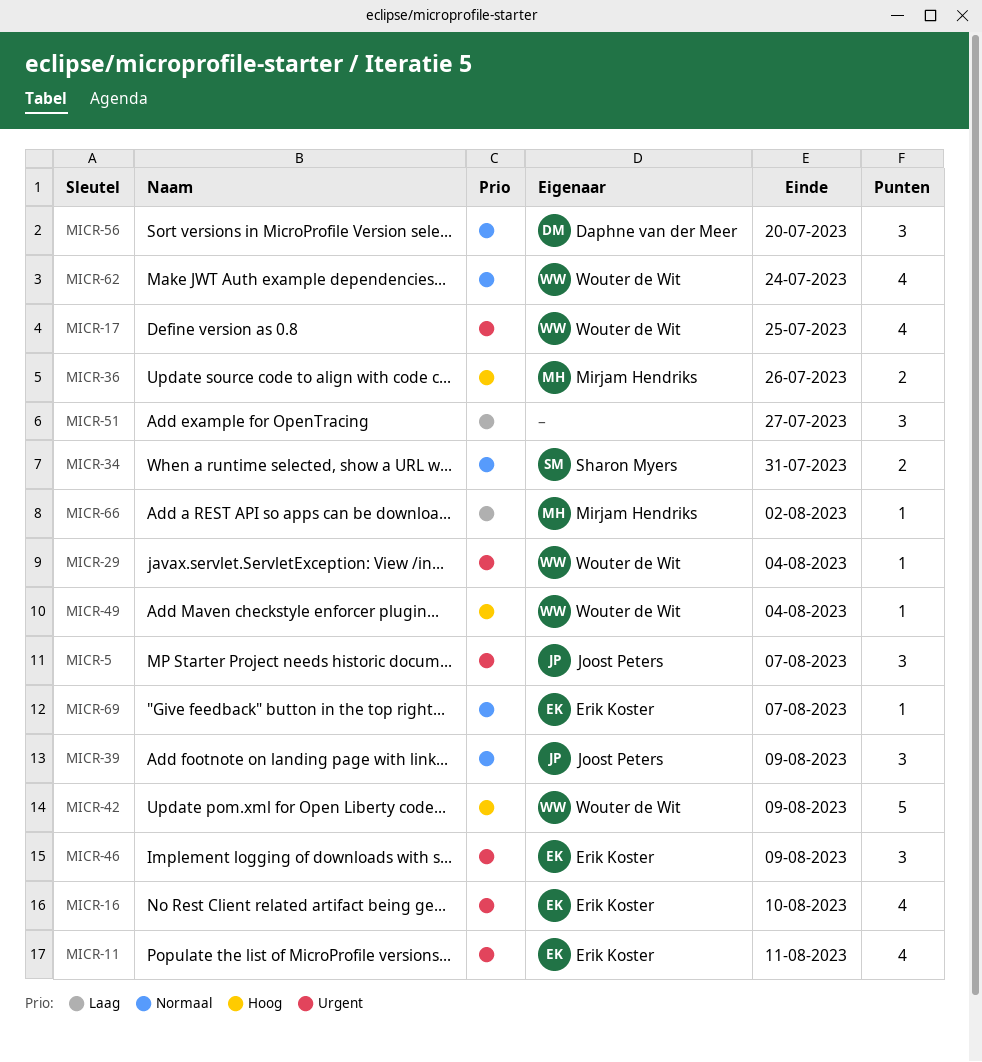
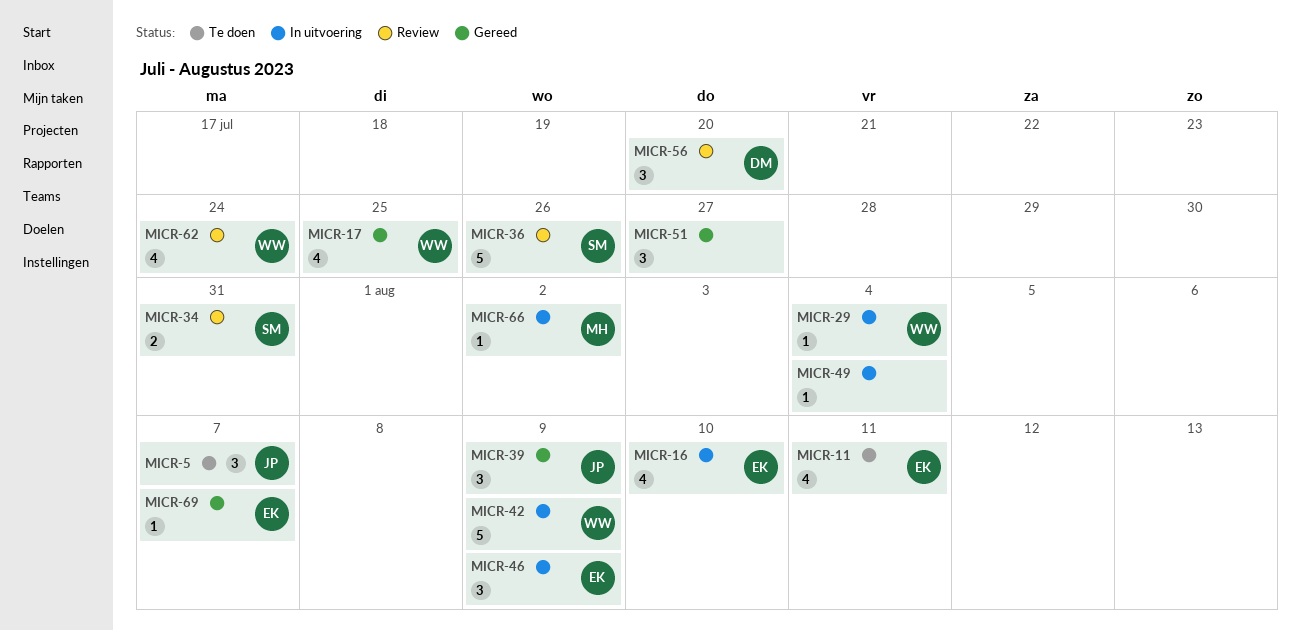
MICR-36, owner: Mirjam Hendriks -> Sharon Myers
MICR-36, estimate: 2 -> 5
MICR-49, owner: Wouter de Wit -> none

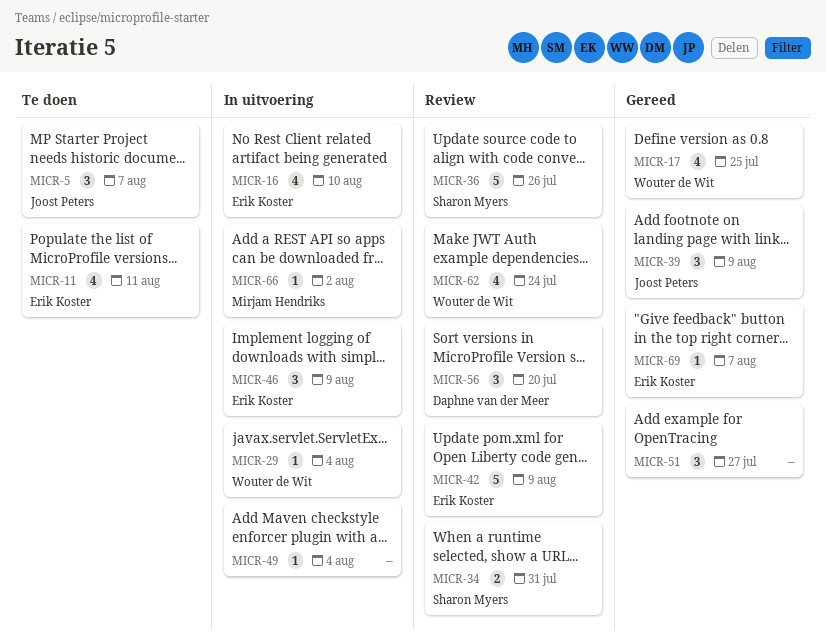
MICR-42, status: In uitvoering -> Review
MICR-42, owner: Wouter de Wit -> Erik Koster

